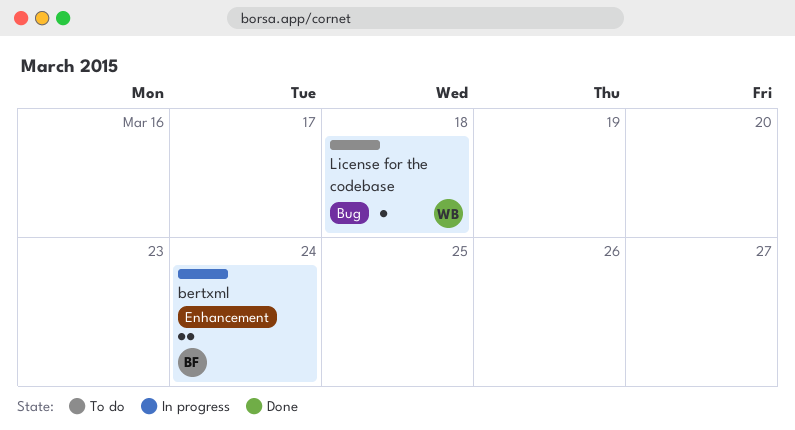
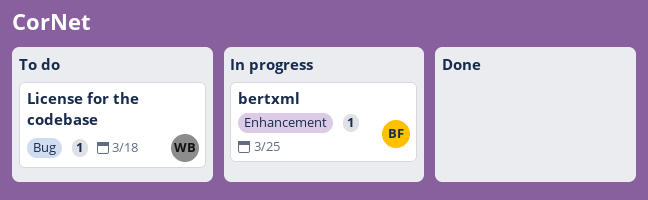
bertxml, estimate: 2 -> 1
bertxml, due: Mar 24 -> Mar 25

